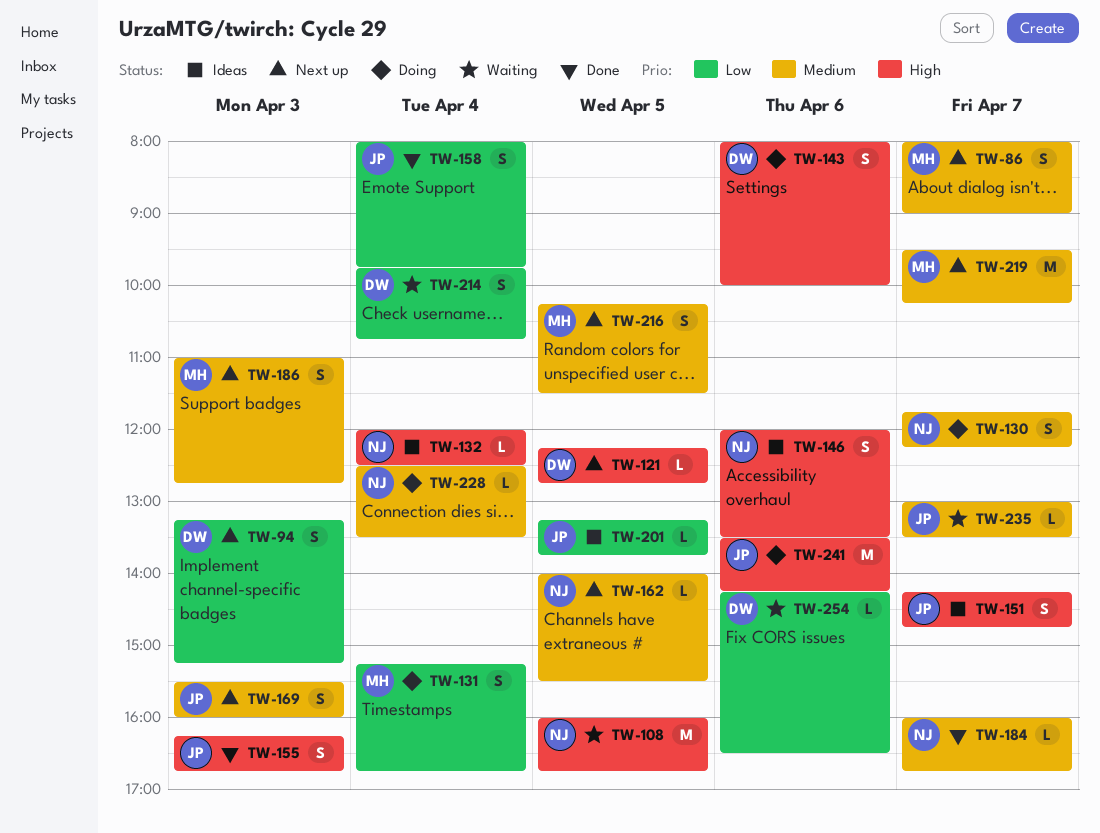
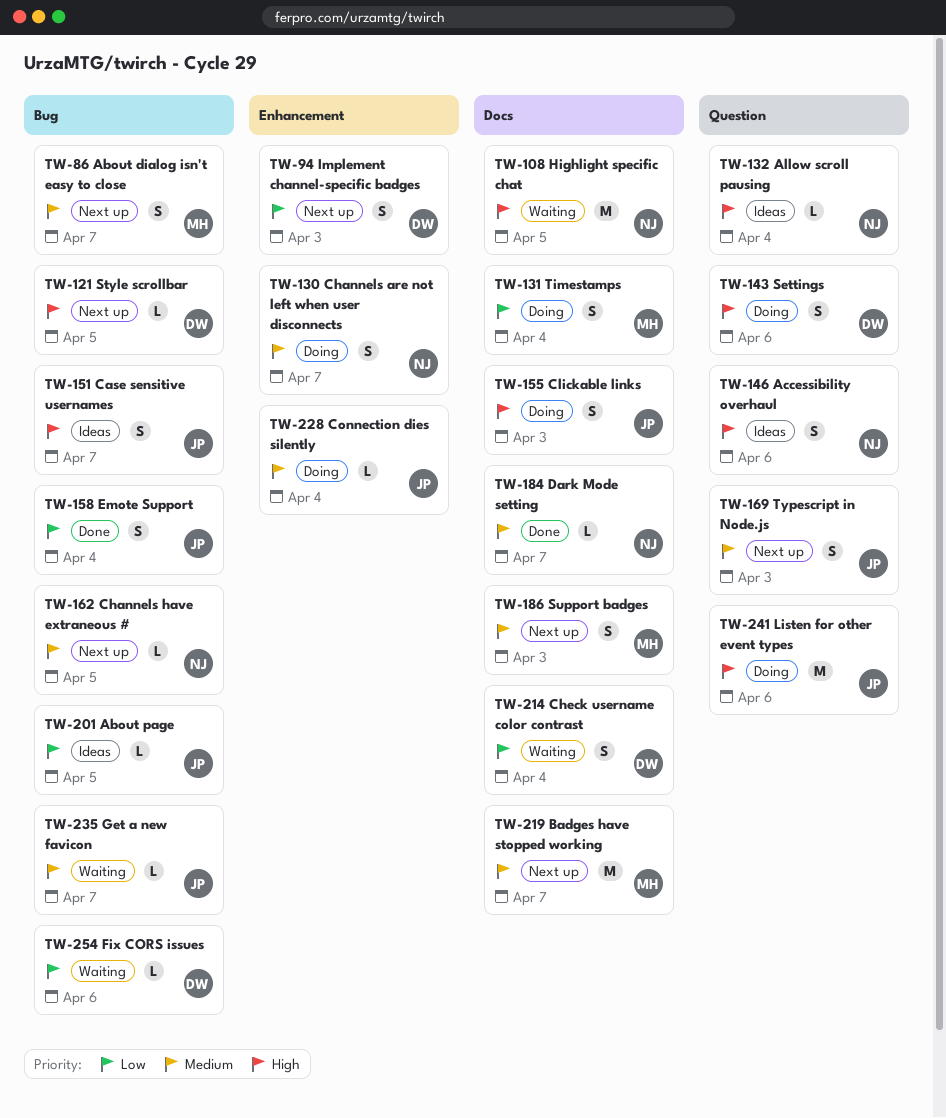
TW-155, status: Done -> Doing
TW-216: present -> none
TW-228, owner: NJ -> JP

